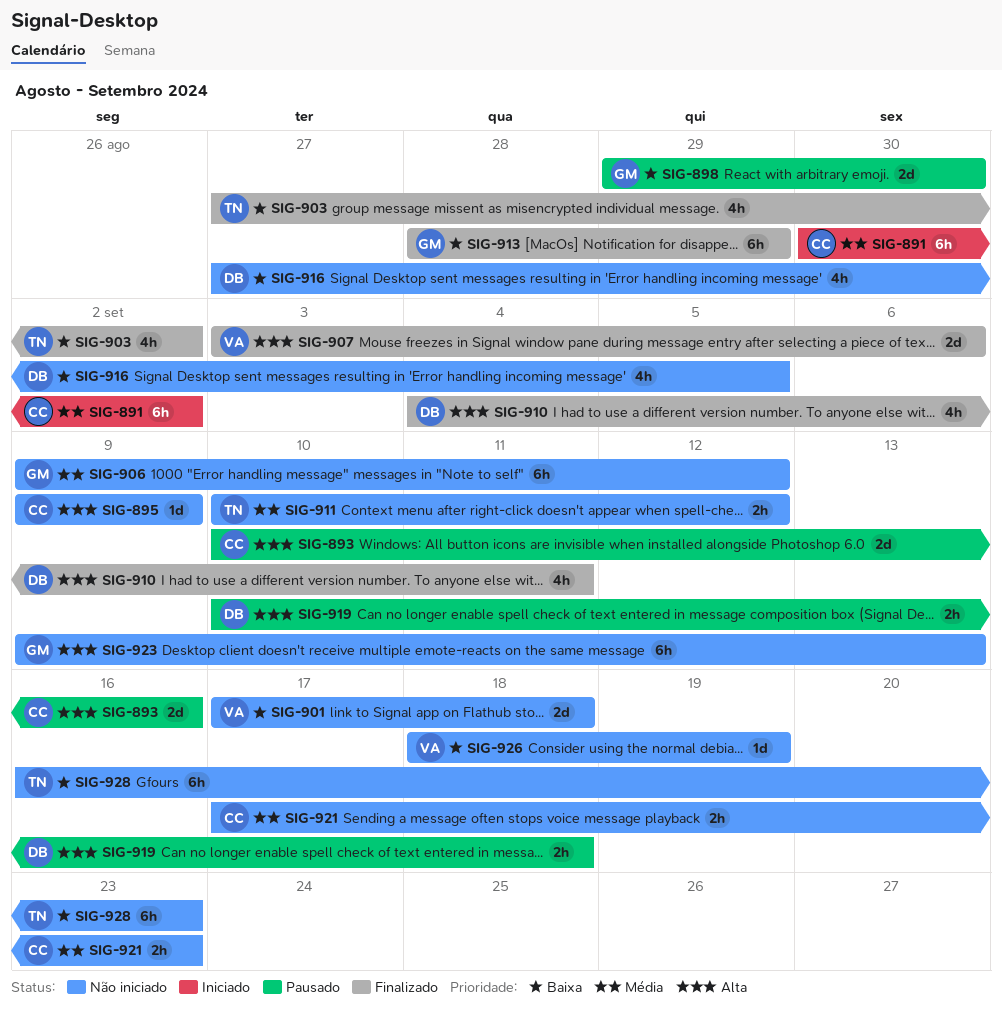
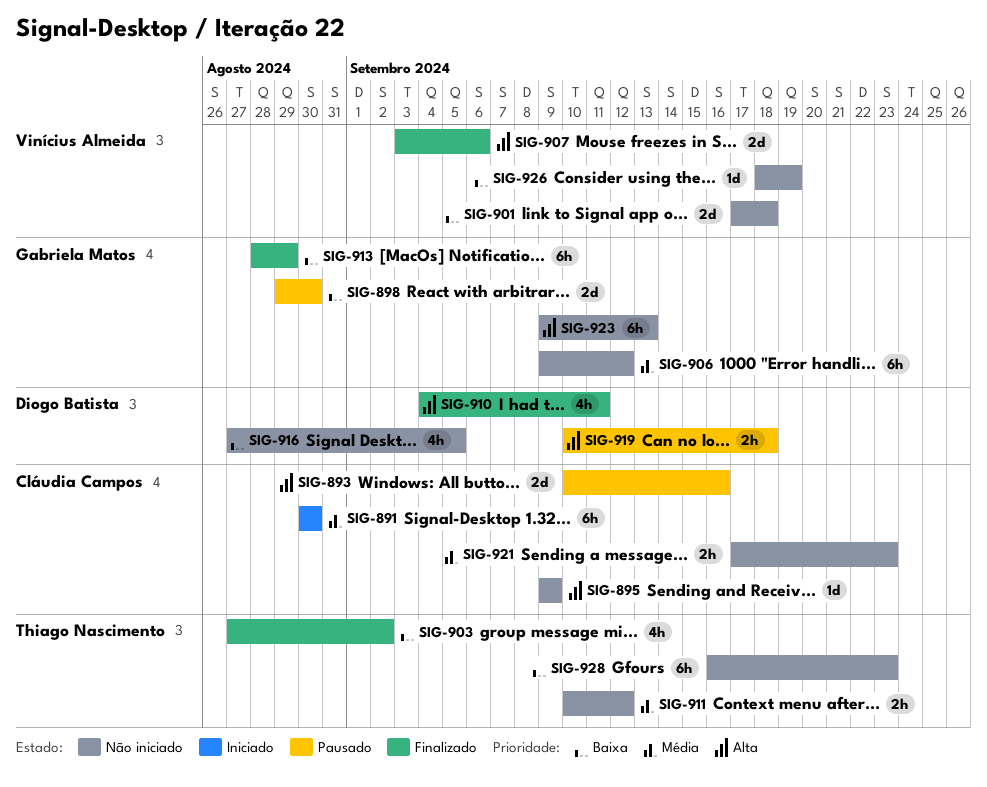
SIG-891, due: Sep 2 -> Aug 30

